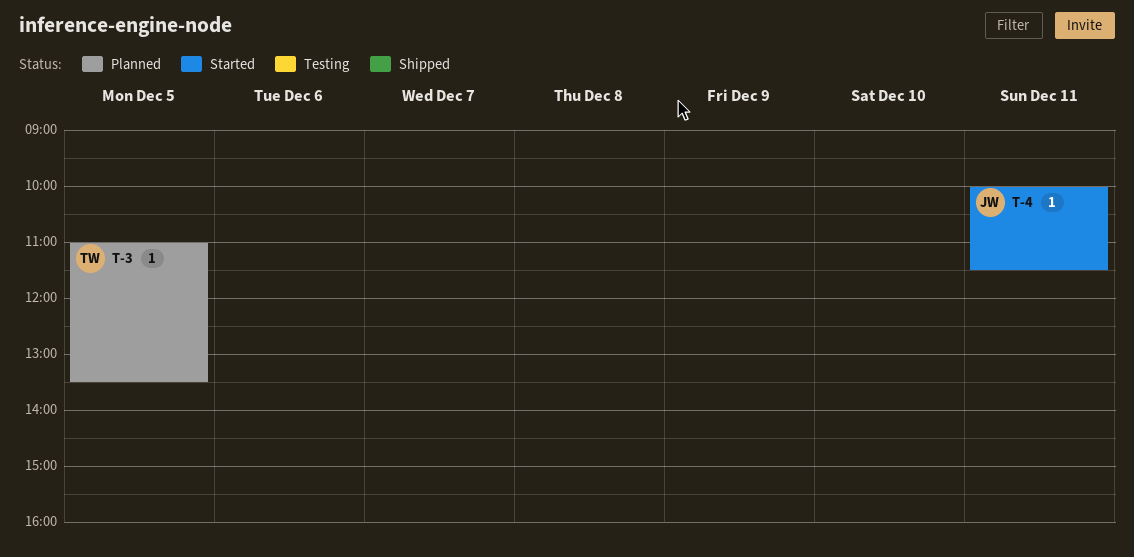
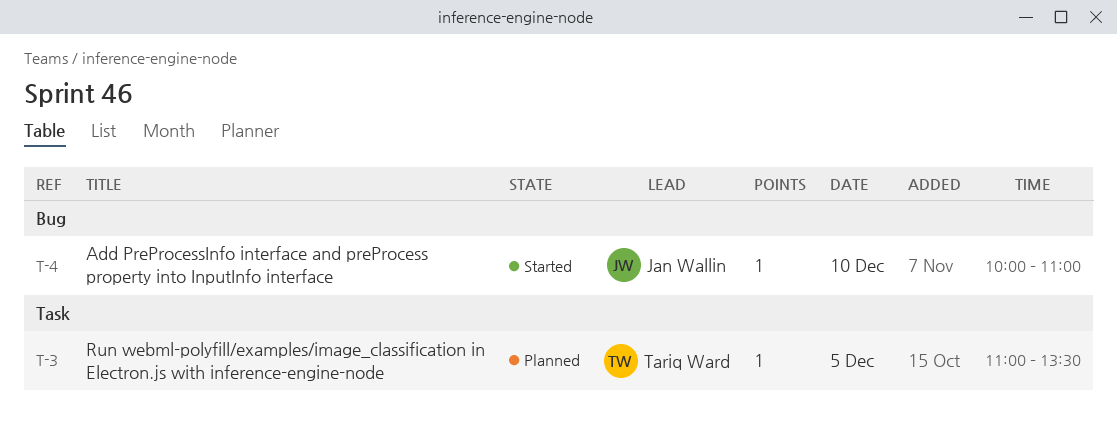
T-4, day: Dec 11 -> Dec 10
T-4, ends: 11:30 -> 11:00

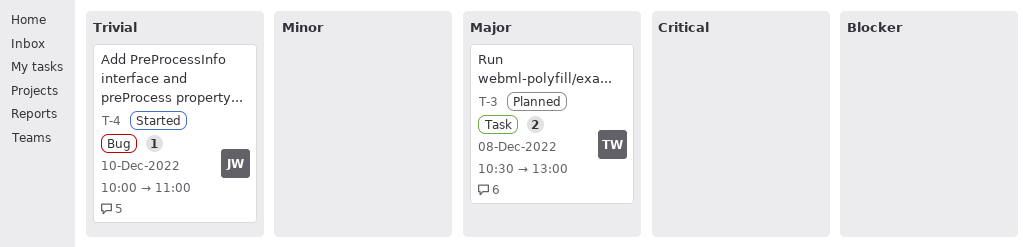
T-3, estimate: 1 -> 2
T-3, day: Dec 5 -> Dec 8
T-3, begins: 11:00 -> 10:30
T-3, ends: 13:30 -> 13:00

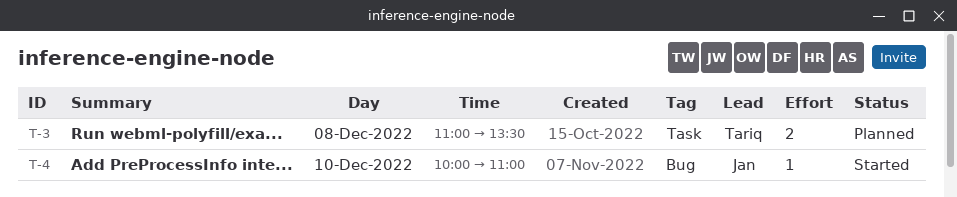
T-3, begins: 10:30 -> 11:00
T-3, ends: 13:00 -> 13:30

